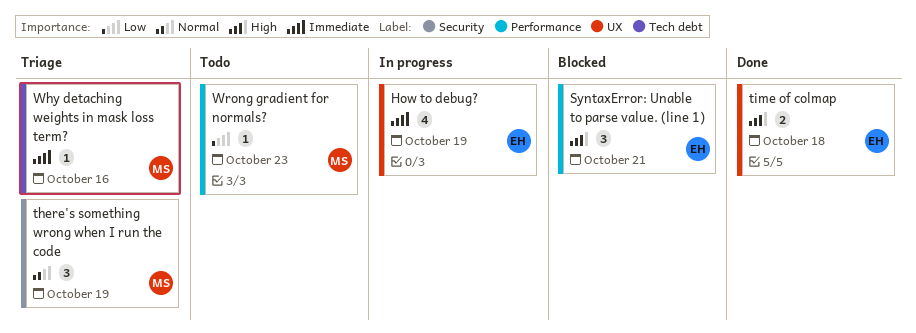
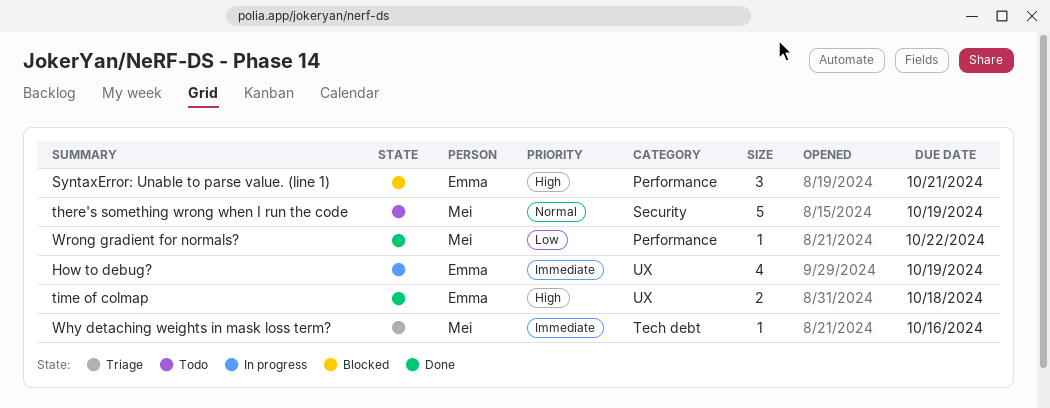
there's something wrong when I run the code, status: Triage -> Todo
there's something wrong when I run the code, estimate: 3 -> 5
Wrong gradient for normals?, status: Todo -> Done
Wrong gradient for normals?, due: Oct 23 -> Oct 22

